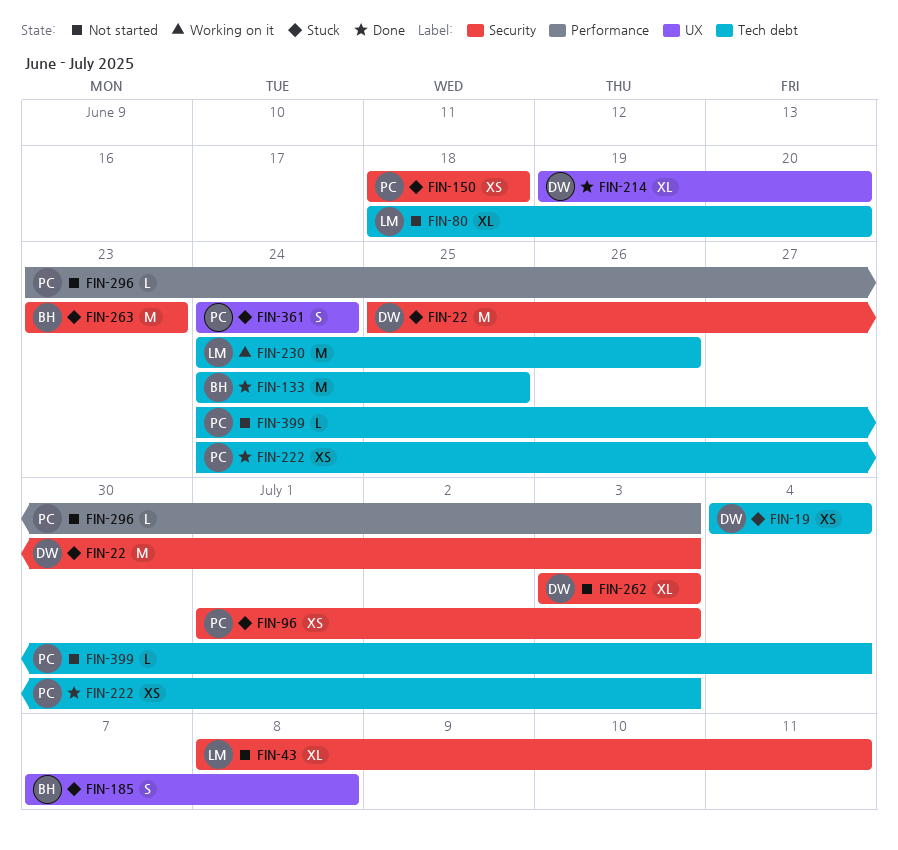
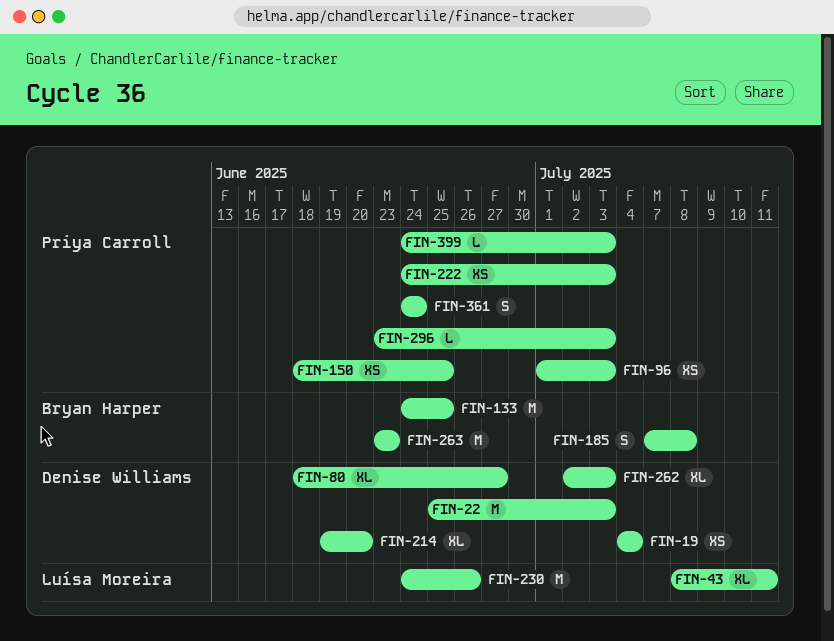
FIN-80, owner: Luísa Moreira -> Denise Williams
FIN-80, due: Jun 20 -> Jun 27
FIN-150, due: Jun 18 -> Jun 25
FIN-262, start: Jul 3 -> Jul 2
FIN-399, due: Jul 4 -> Jul 3

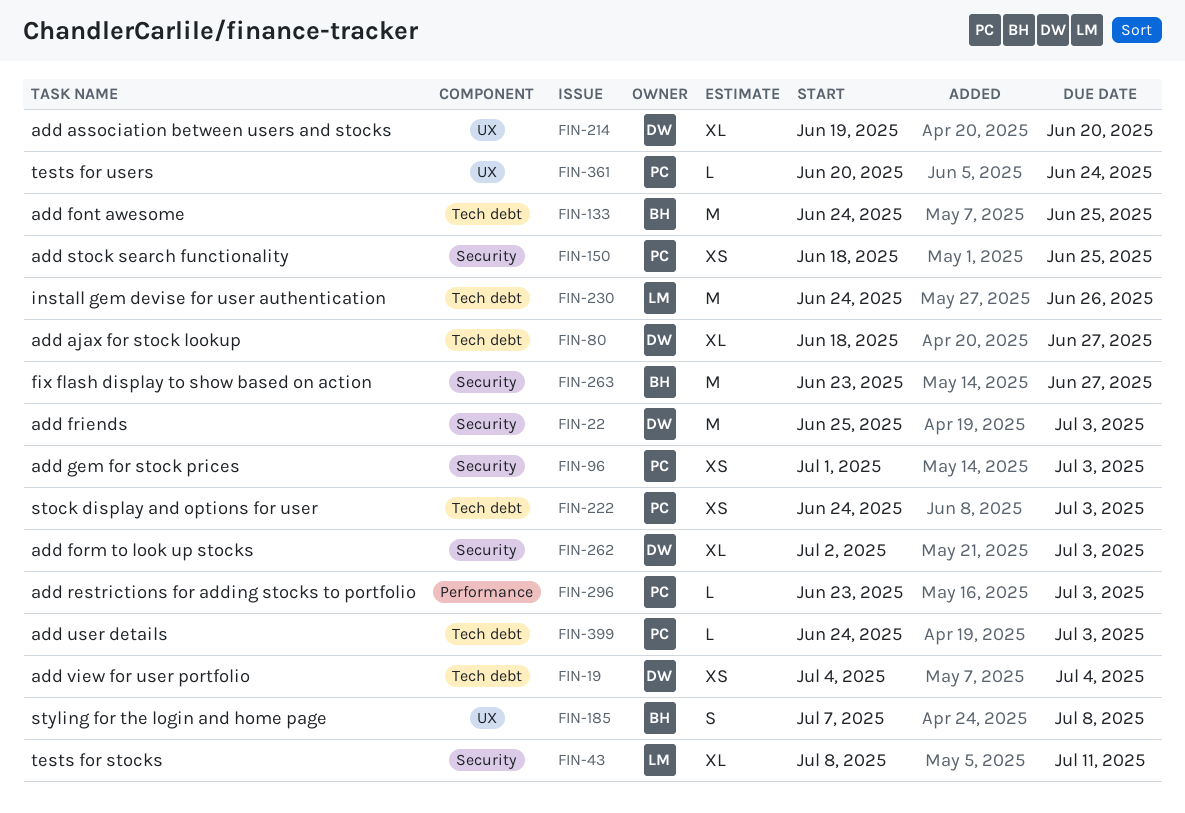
FIN-263, due: Jun 23 -> Jun 27
FIN-361, estimate: S -> L
FIN-361, start: Jun 24 -> Jun 20

